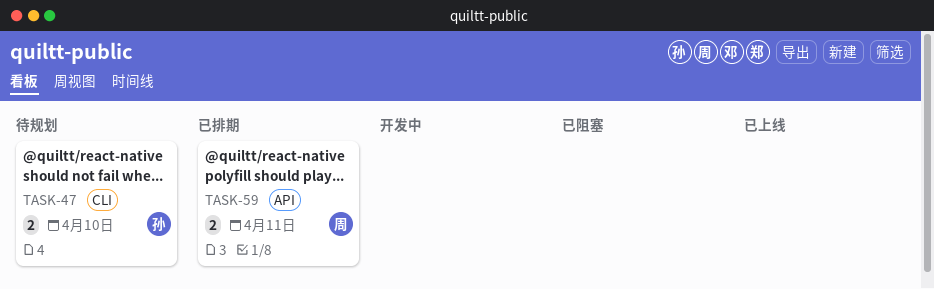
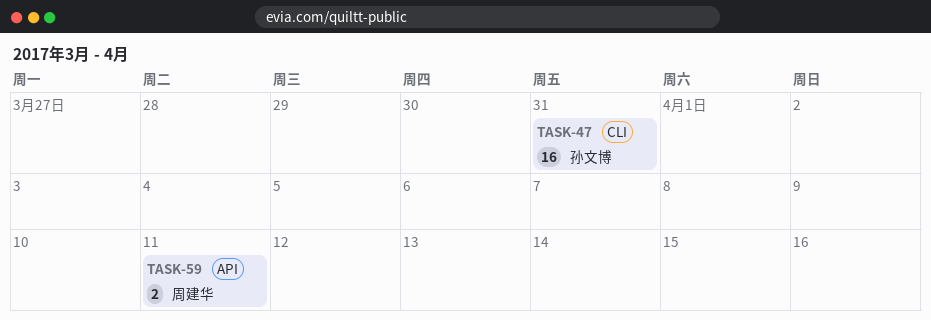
TASK-47, estimate: 2 -> 16
TASK-47, due: Apr 10 -> Mar 31

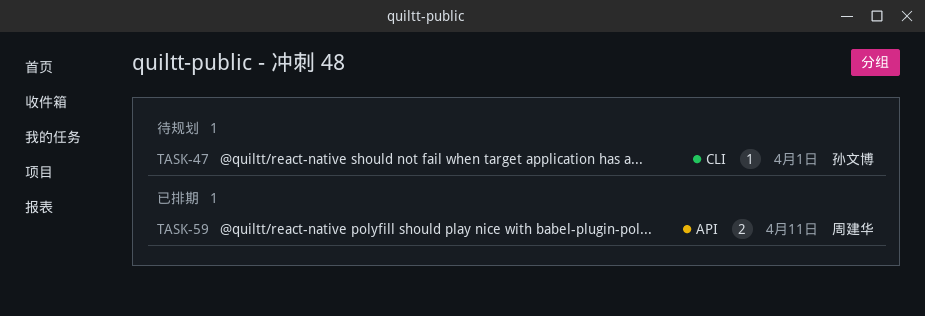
TASK-47, estimate: 16 -> 1
TASK-47, due: Mar 31 -> Apr 1

